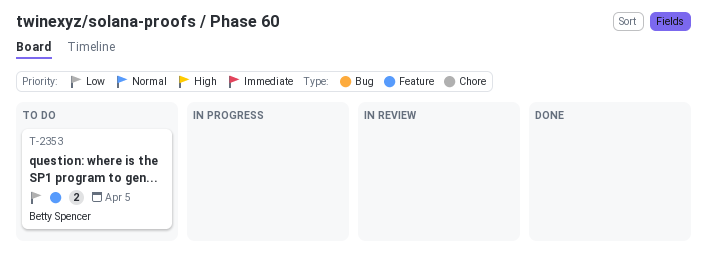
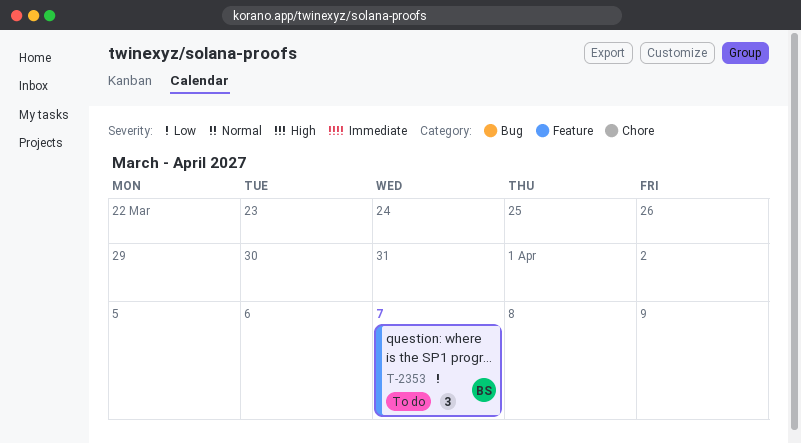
T-2353, estimate: 2 -> 3
T-2353, due: Apr 5 -> Apr 7

